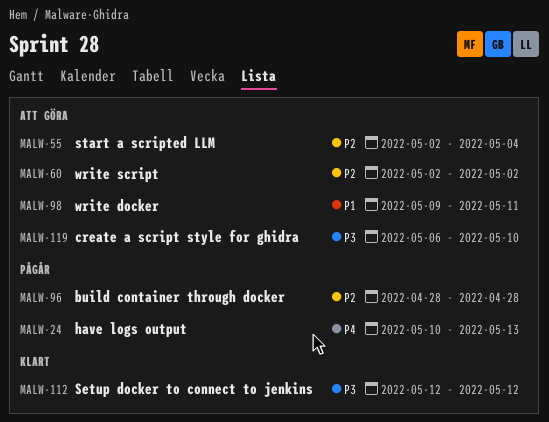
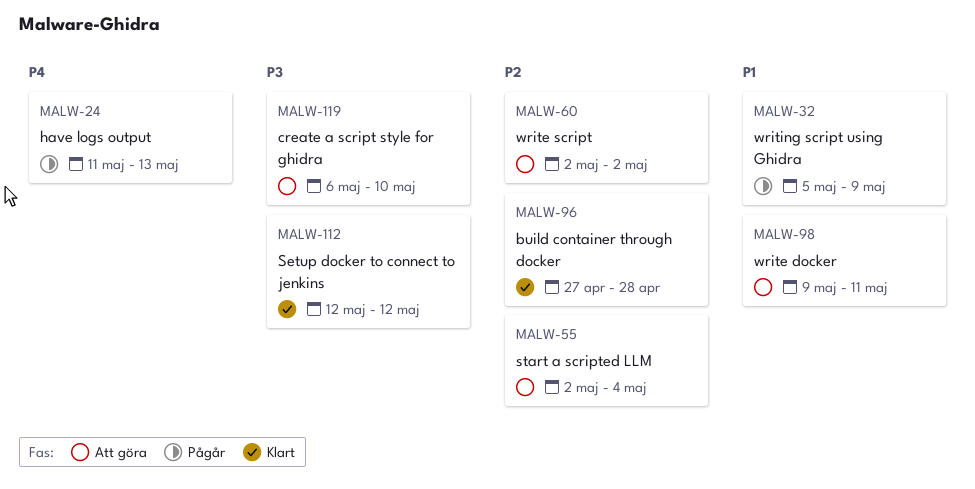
MALW-24, start: May 10 -> May 11
MALW-32: none -> present
MALW-96, status: Pågår -> Klart
MALW-96, start: Apr 28 -> Apr 27

